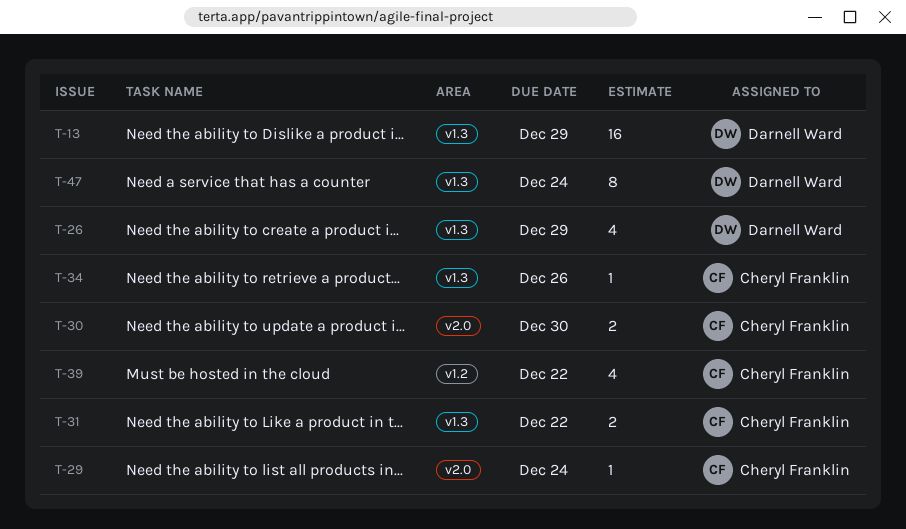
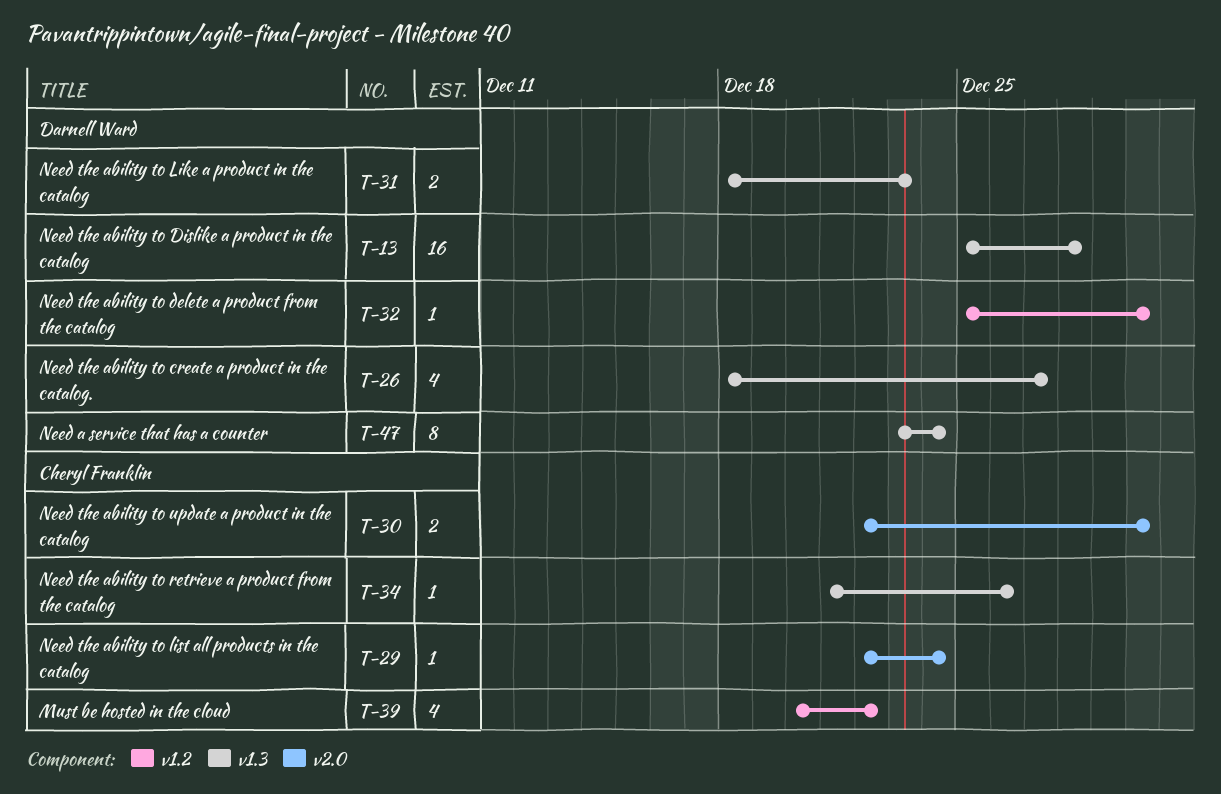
T-13, due: Dec 29 -> Dec 28
T-26, due: Dec 29 -> Dec 27
T-31, owner: Cheryl Franklin -> Darnell Ward
T-31, due: Dec 22 -> Dec 23
T-32: none -> present

